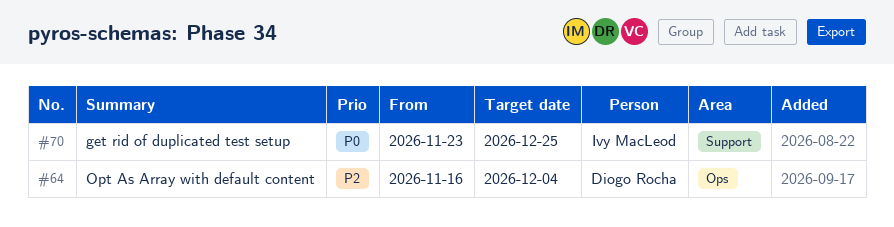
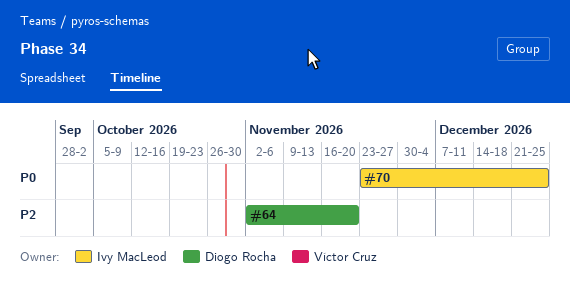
#64, start: Nov 16 -> Nov 2
#64, due: Dec 4 -> Nov 20

